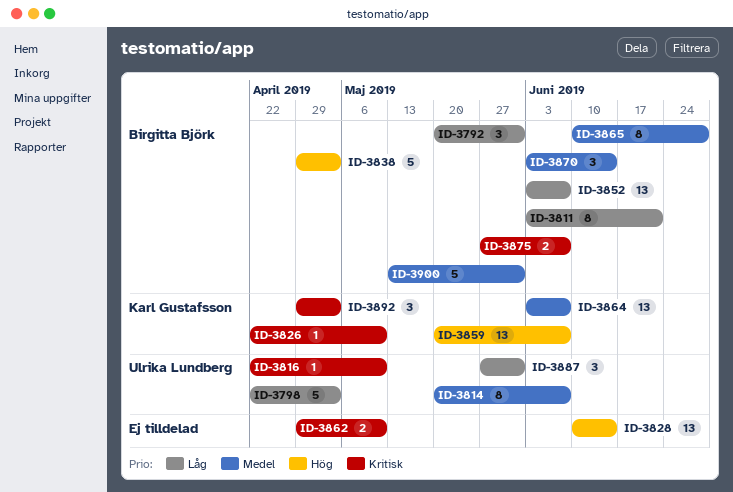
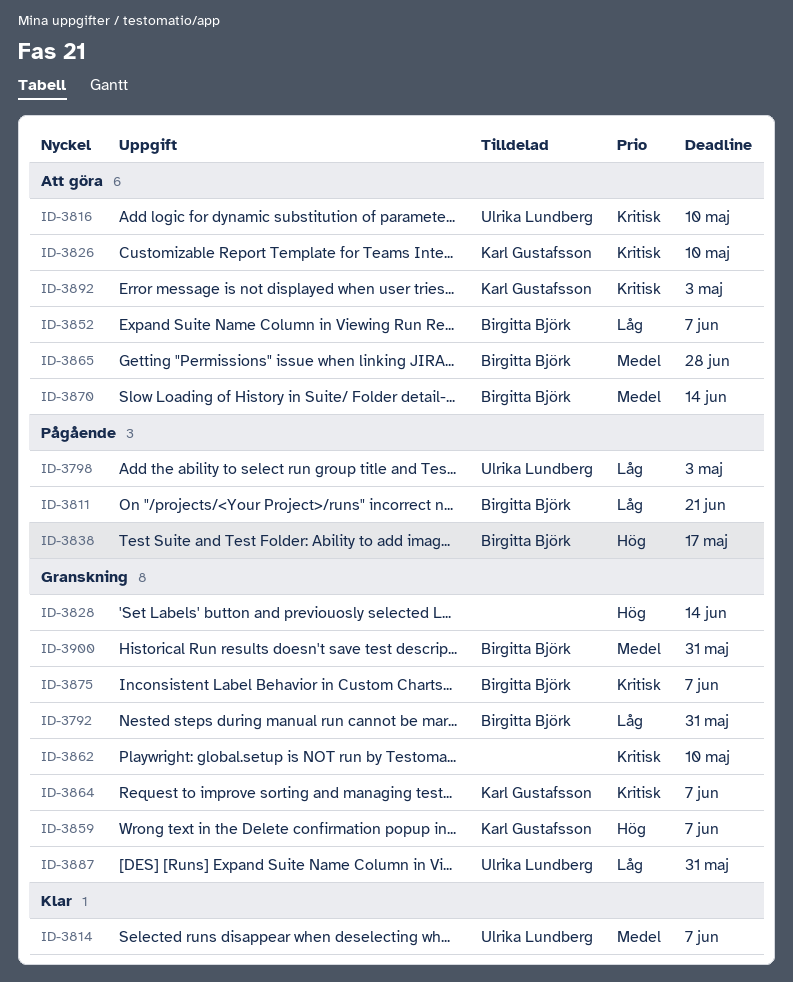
ID-3838, due: May 3 -> May 17
ID-3864, priority: Medel -> Kritisk

